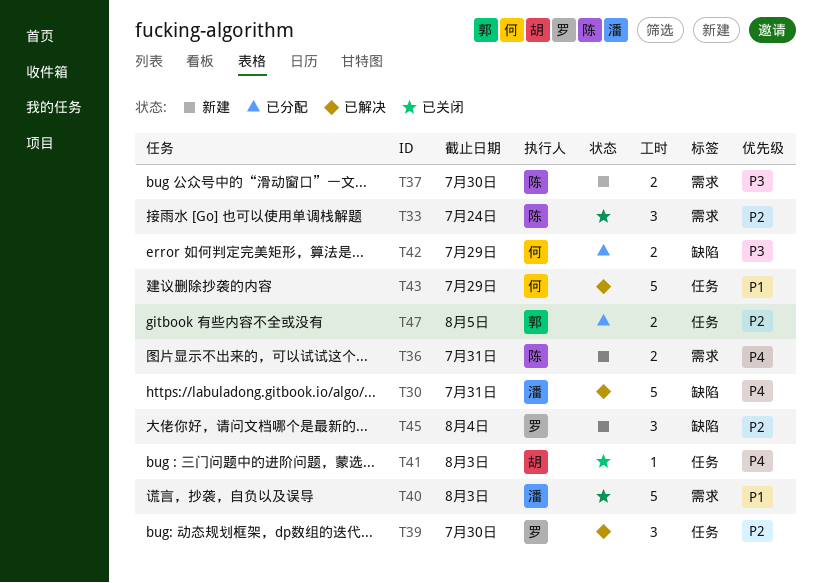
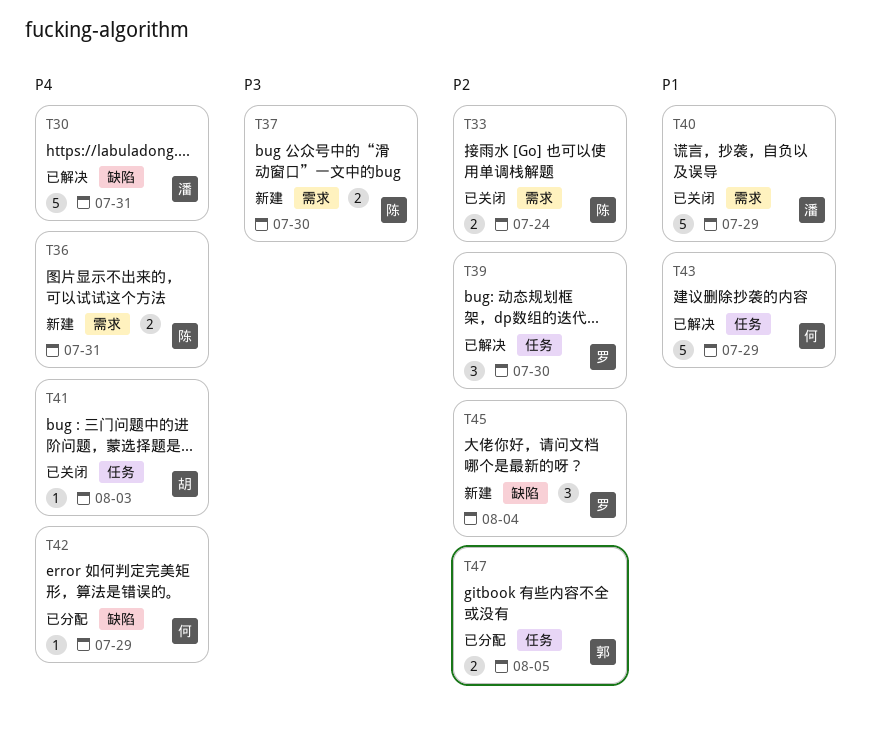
T33, estimate: 3 -> 2
T40, due: Aug 3 -> Jul 29
T42, priority: P3 -> P4
T42, estimate: 2 -> 1

